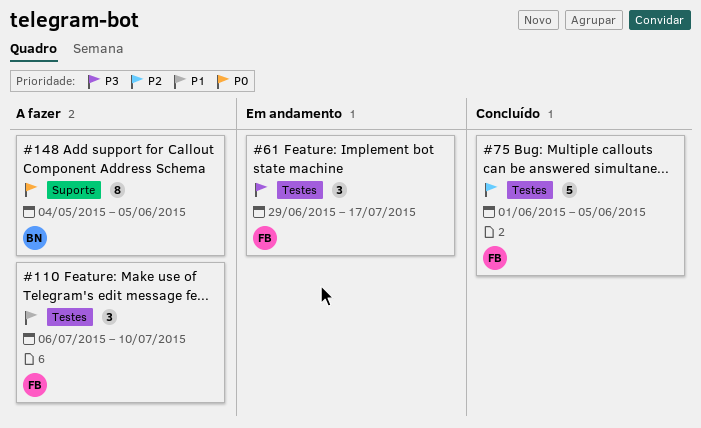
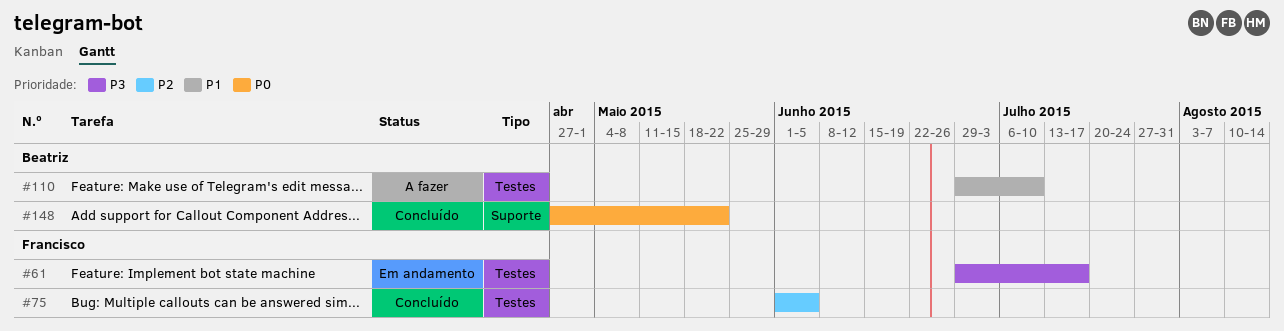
#110, owner: Francisco -> Beatriz
#110, start: Jul 6 -> Jun 29
#148, status: A fazer -> Concluído
#148, start: May 4 -> Apr 27
#148, due: Jun 5 -> May 22

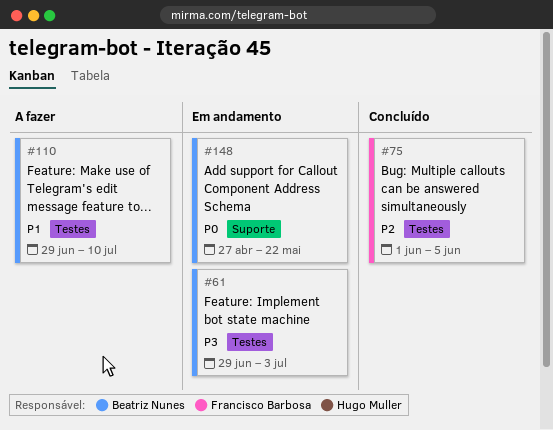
#61, owner: Francisco Barbosa -> Beatriz Nunes
#61, due: Jul 17 -> Jul 3
#148, status: Concluído -> Em andamento

